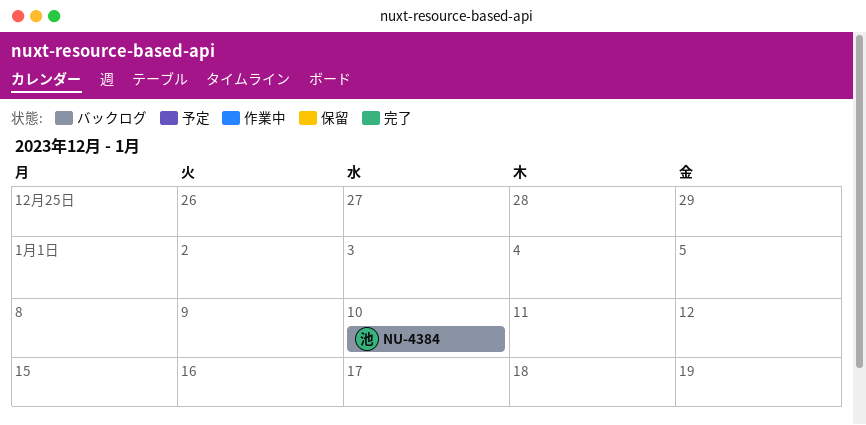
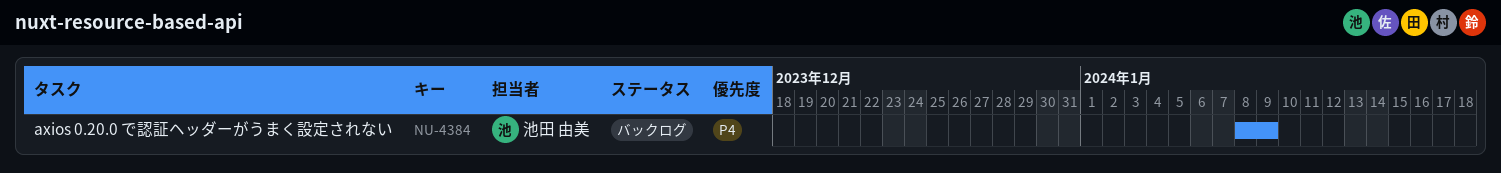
NU-4384, start: Jan 10 -> Jan 8
NU-4384, due: Jan 10 -> Jan 9

